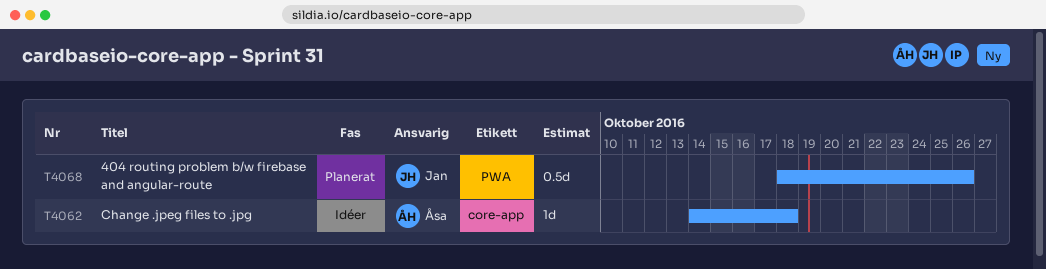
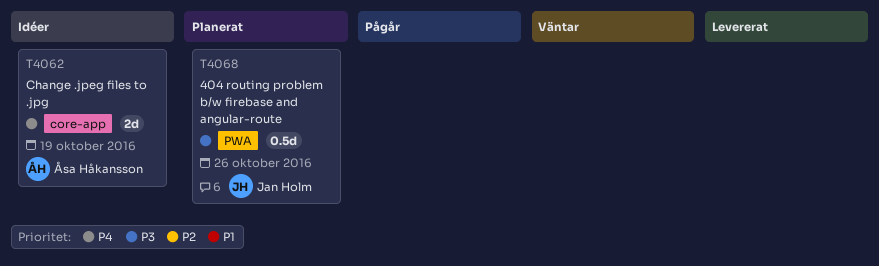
T4062, estimate: 1d -> 2d
T4062, due: Oct 18 -> Oct 19

